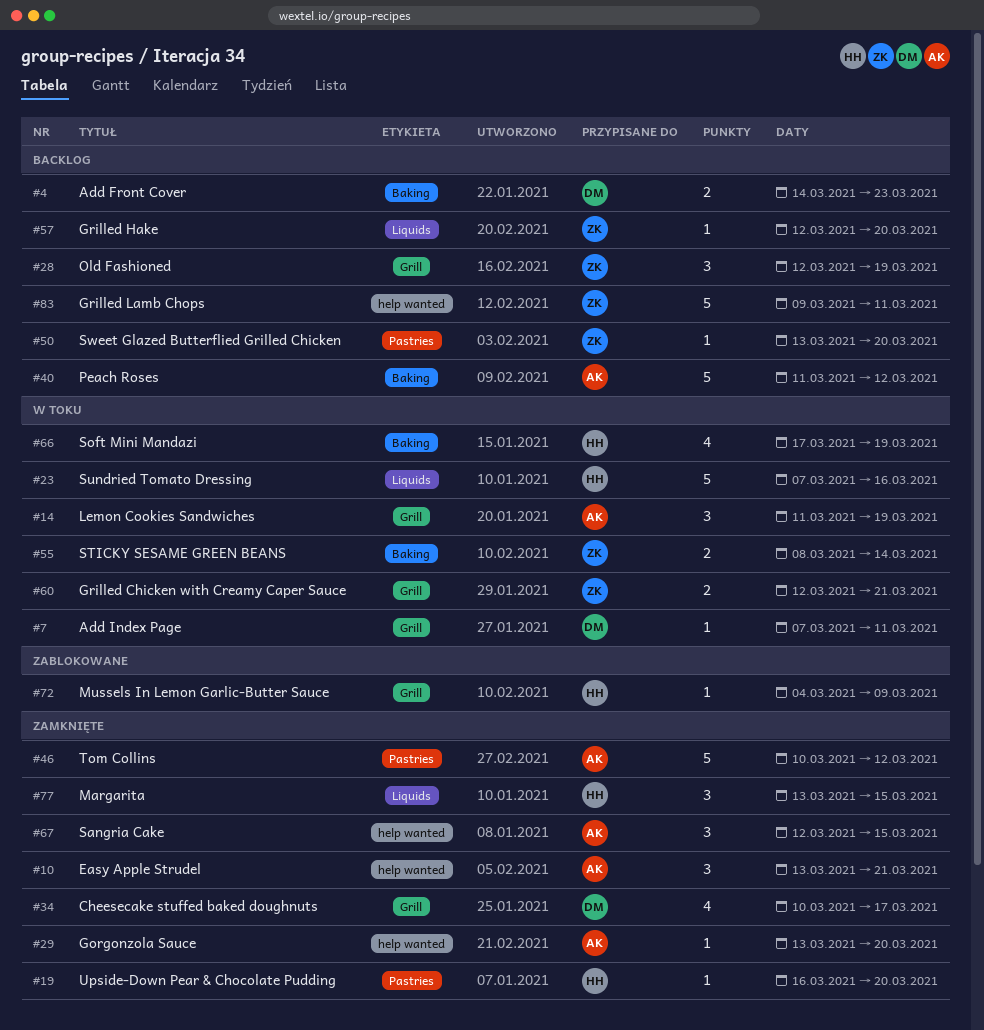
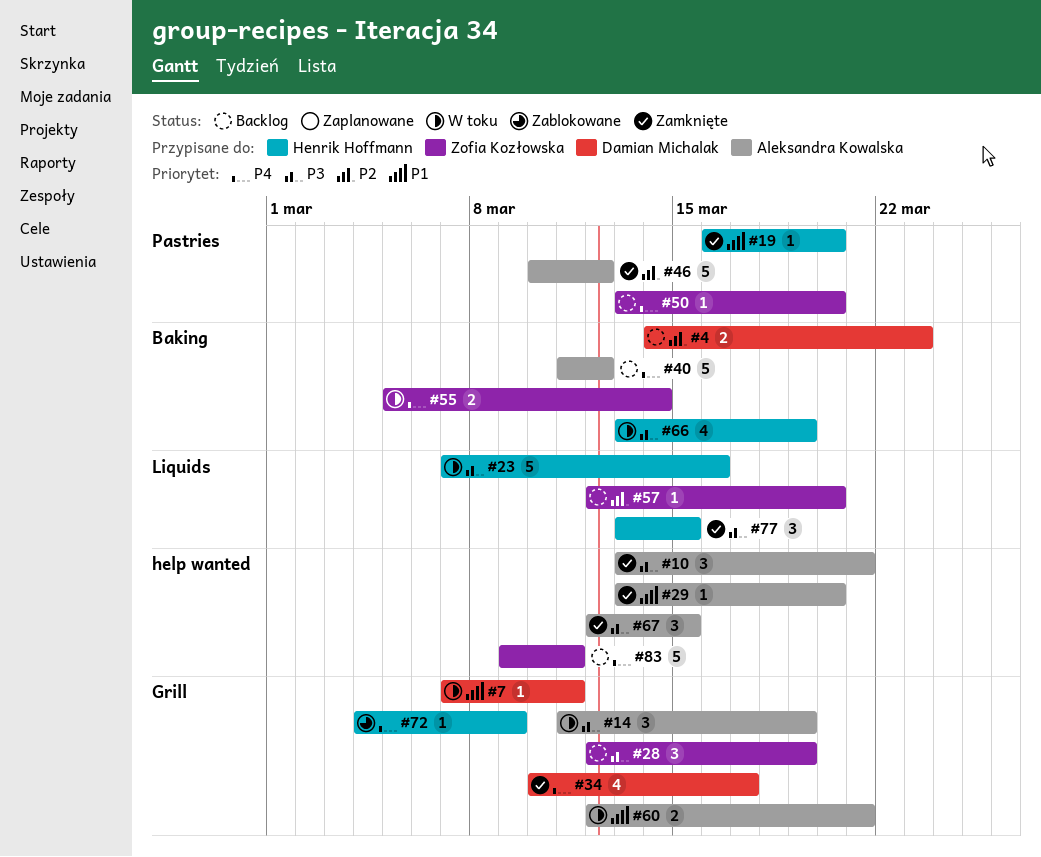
#55, start: Mar 8 -> Mar 5
#60, owner: Zofia Kozłowska -> Aleksandra Kowalska
#66, start: Mar 17 -> Mar 13

